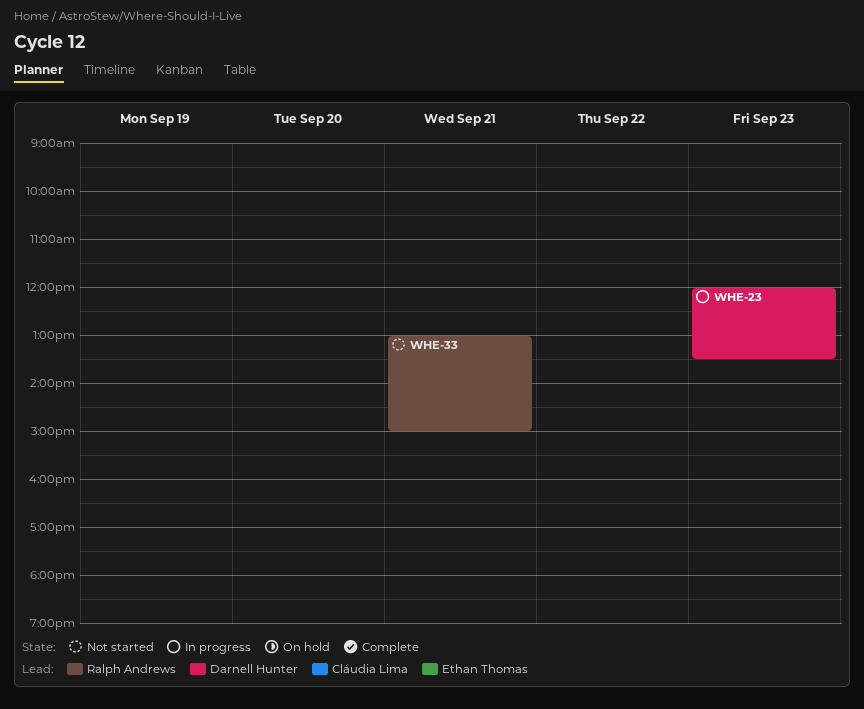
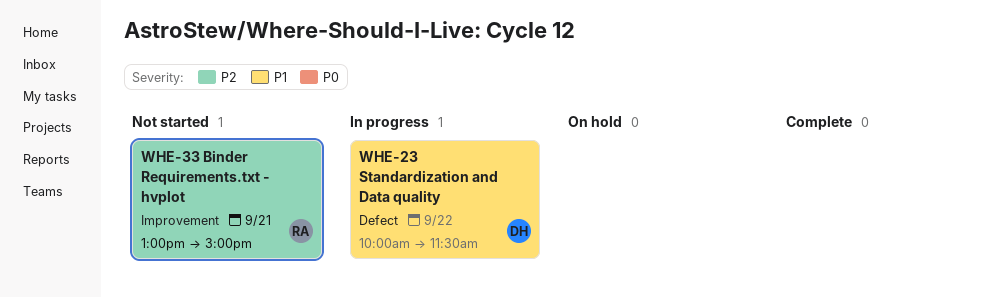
WHE-23, day: Sep 23 -> Sep 22
WHE-23, begins: 12:00 -> 10:00
WHE-23, ends: 13:30 -> 11:30

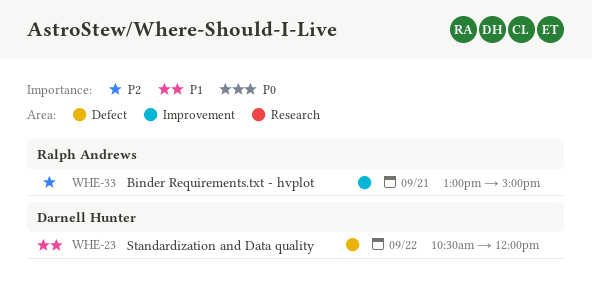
WHE-23, begins: 10:00 -> 10:30
WHE-23, ends: 11:30 -> 12:00

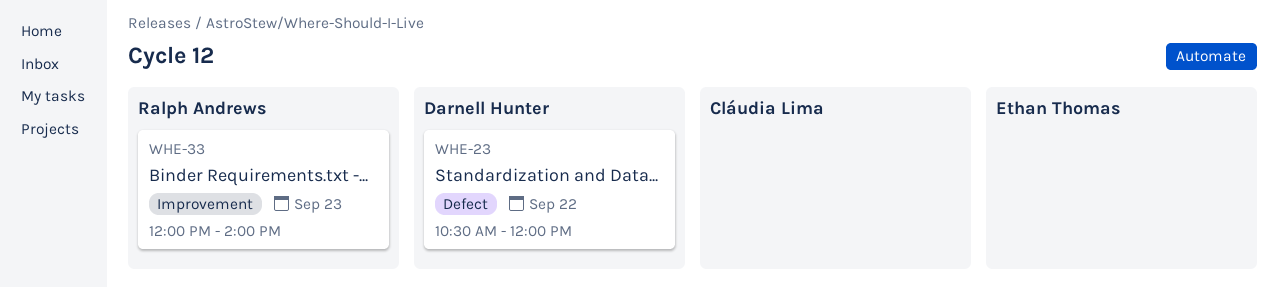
WHE-33, day: Sep 21 -> Sep 23
WHE-33, begins: 13:00 -> 12:00
WHE-33, ends: 15:00 -> 14:00

